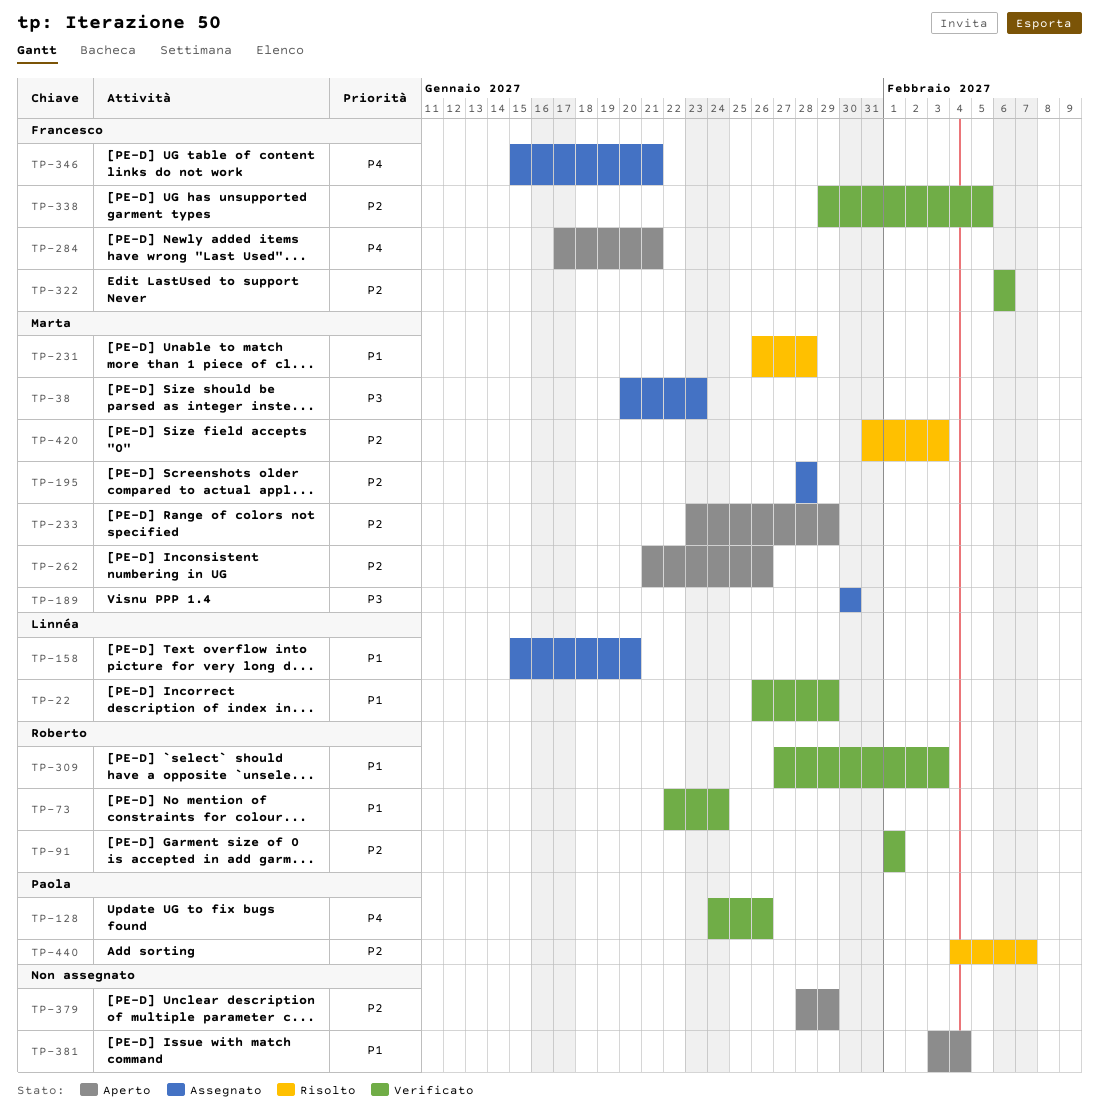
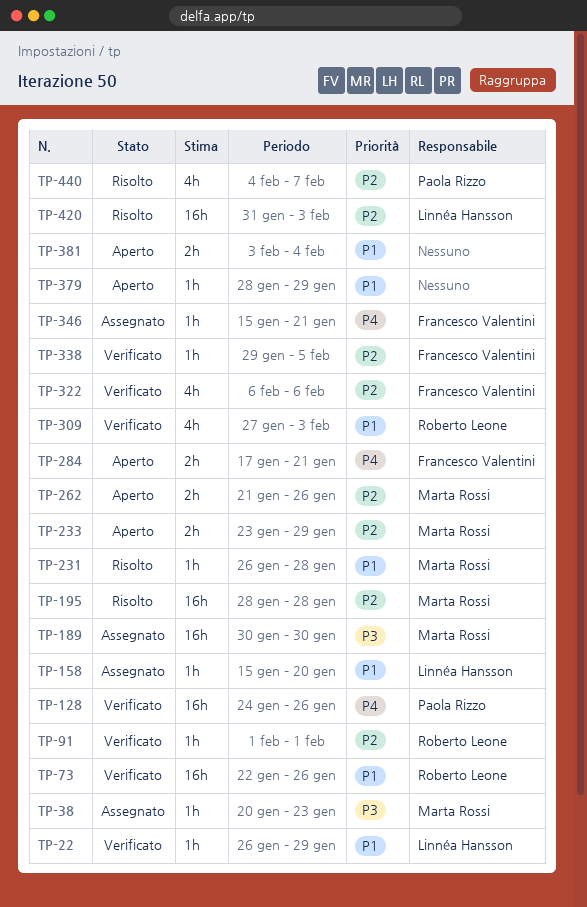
TP-73, due: Jan 24 -> Jan 26
TP-195, status: Assegnato -> Risolto
TP-379, priority: P2 -> P1
TP-420, owner: Marta Rossi -> Linnéa Hansson

